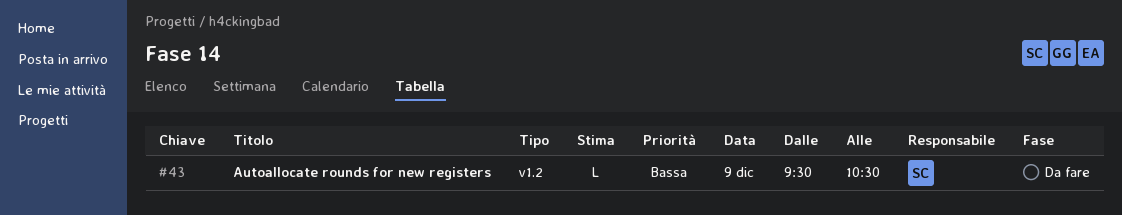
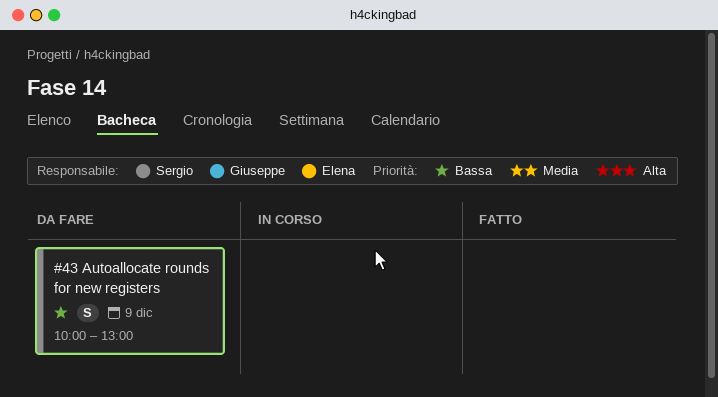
#43, estimate: L -> S
#43, begins: 09:30 -> 10:00
#43, ends: 10:30 -> 13:00

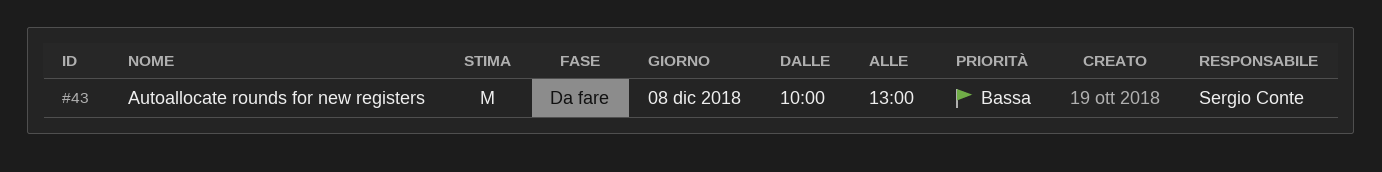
#43, estimate: S -> M
#43, day: Dec 9 -> Dec 8

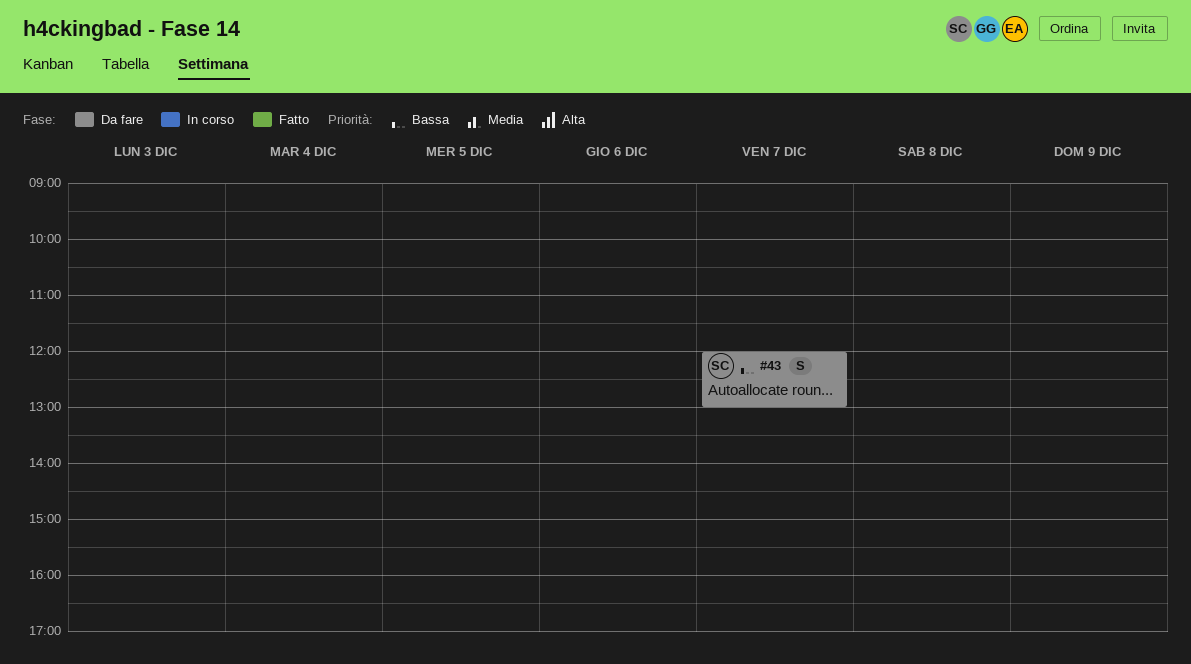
#43, estimate: M -> S
#43, day: Dec 8 -> Dec 7
#43, begins: 10:00 -> 12:00

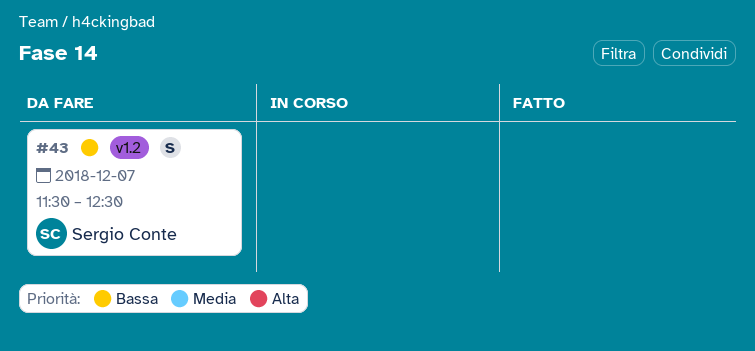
#43, begins: 12:00 -> 11:30
#43, ends: 13:00 -> 12:30

